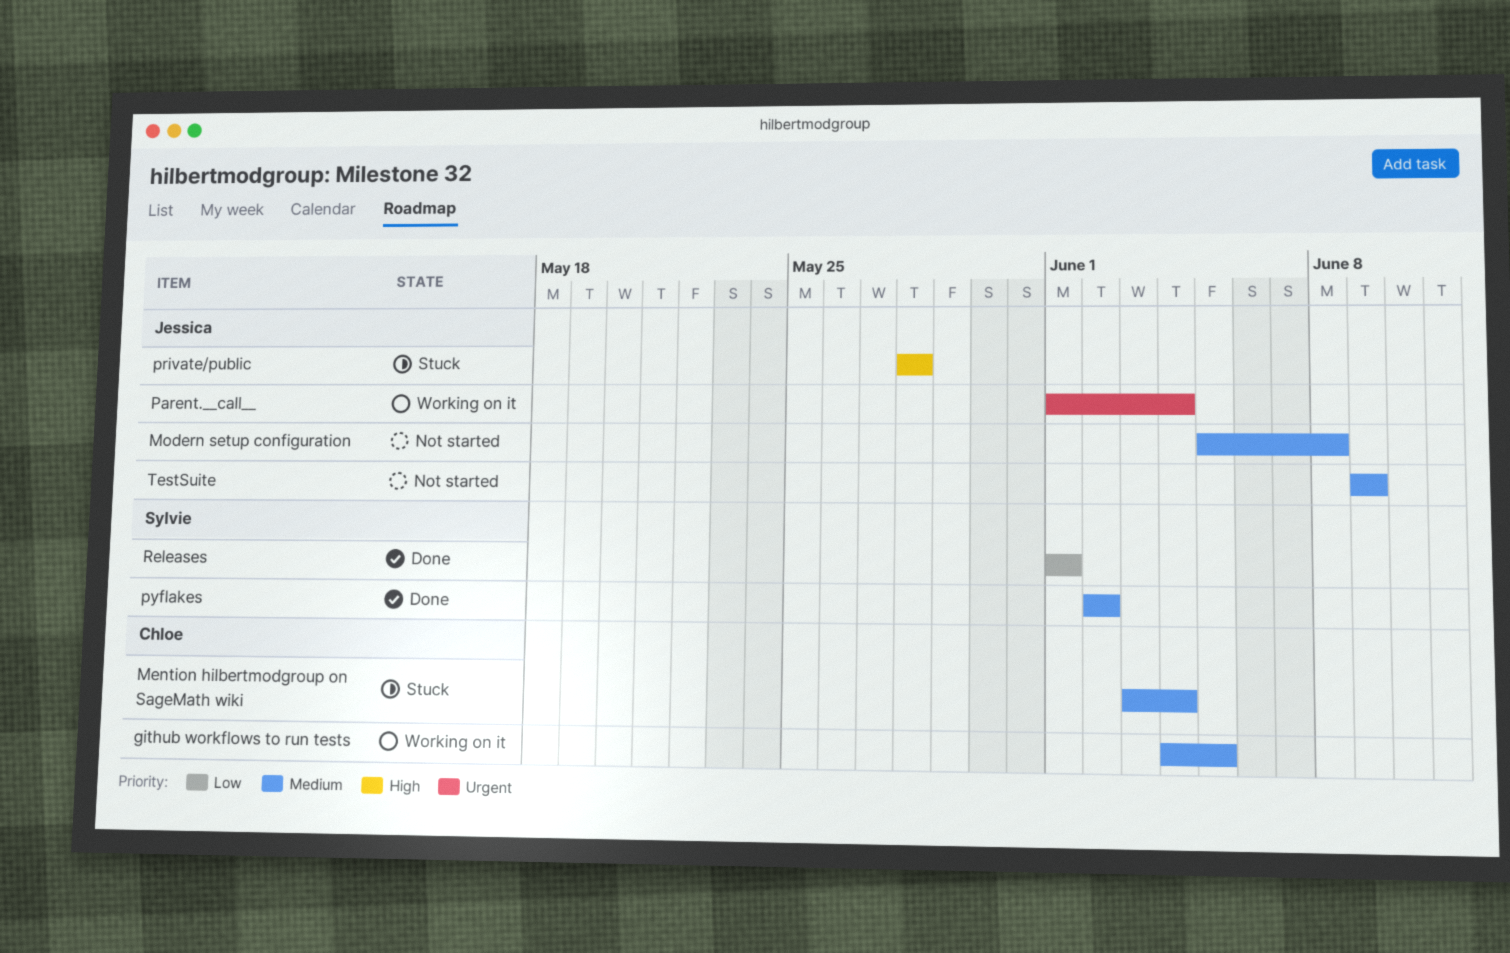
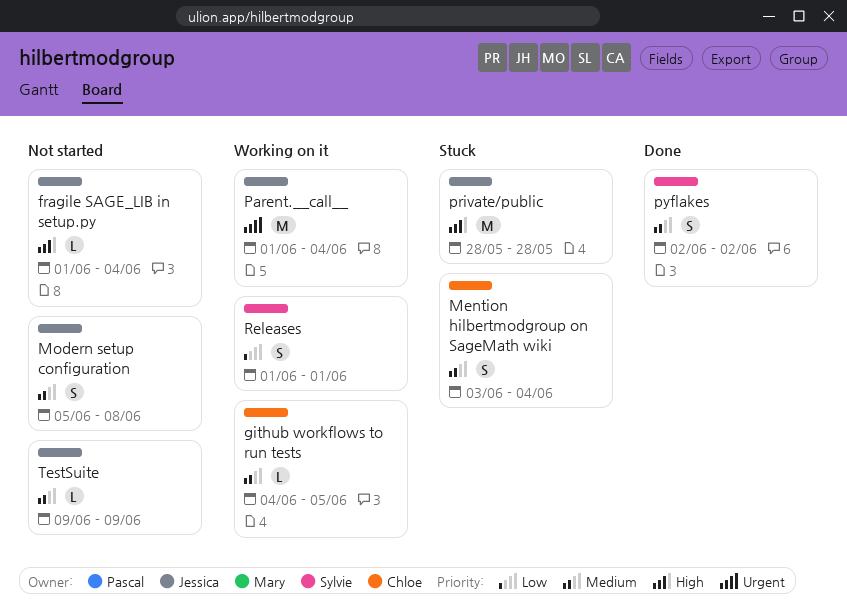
fragile SAGE_LIB in setup.py: none -> present
Releases, status: Done -> Working on it

